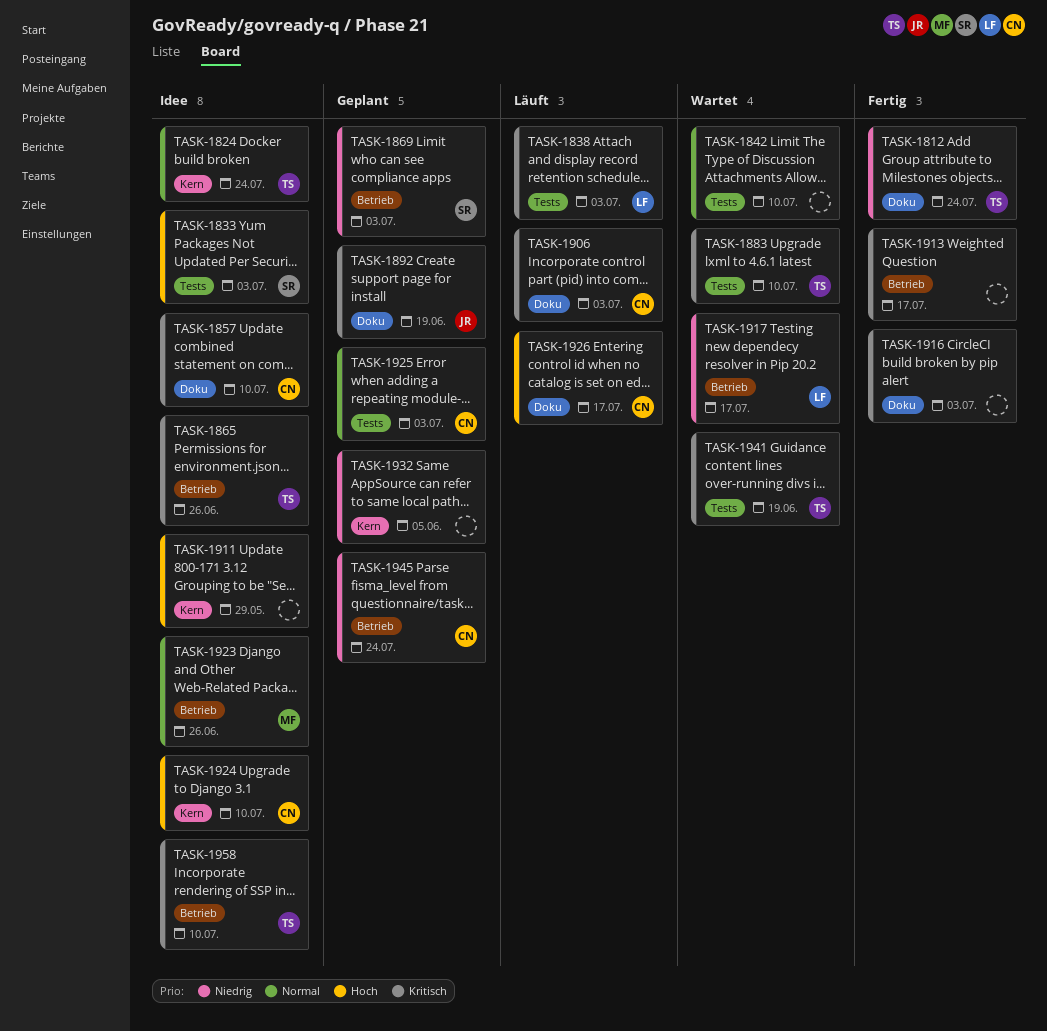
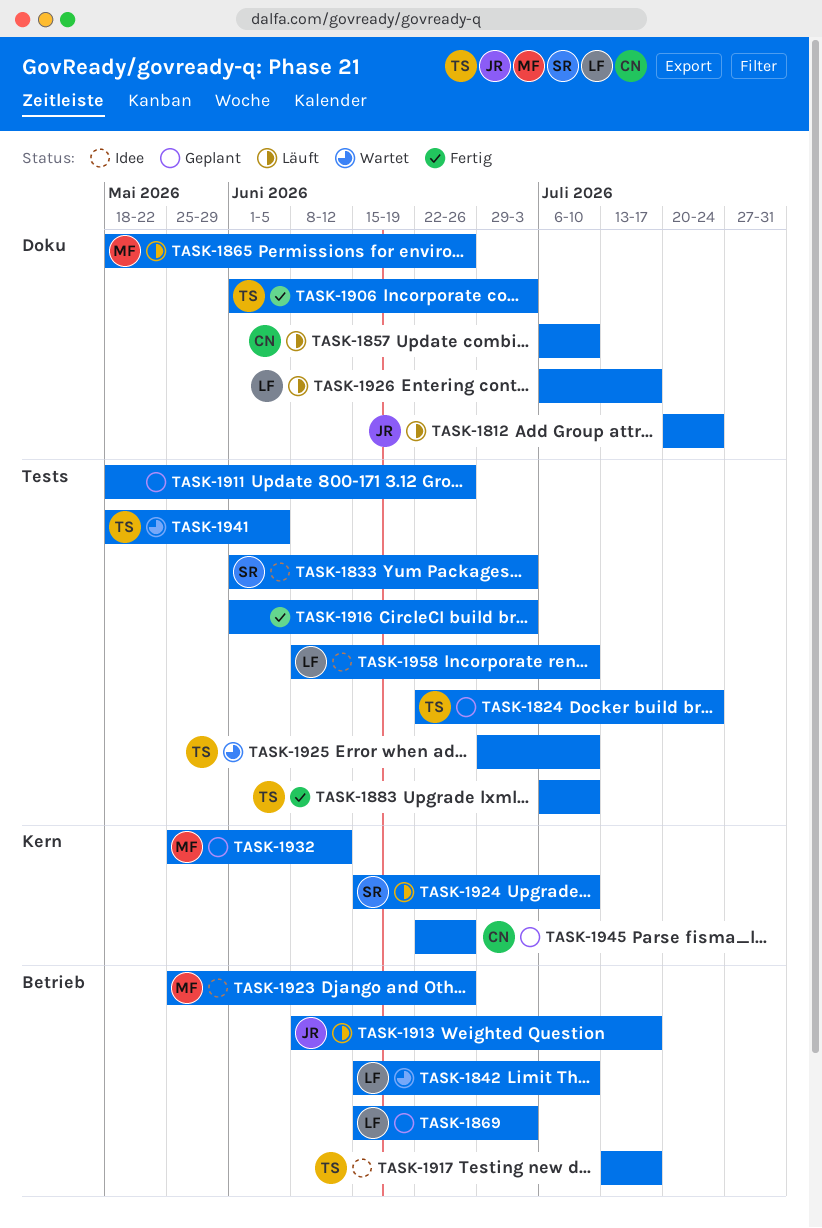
TASK-1812, status: Fertig -> Läuft
TASK-1812, owner: TS -> JR
TASK-1824, status: Idee -> Geplant
TASK-1824, label: Kern -> Tests
TASK-1838: present -> none
TASK-1842, owner: none -> LF
TASK-1842, label: Tests -> Betrieb
TASK-1857, status: Idee -> Läuft
TASK-1865, status: Idee -> Läuft
TASK-1865, owner: TS -> MF
TASK-1865, label: Betrieb -> Doku
TASK-1869, owner: SR -> LF
TASK-1883, status: Wartet -> Fertig
TASK-1892: present -> none
TASK-1906, status: Läuft -> Fertig
TASK-1906, owner: CN -> TS
TASK-1911, status: Idee -> Geplant
TASK-1911, label: Kern -> Tests
TASK-1911, due: May 29 -> Jun 26
TASK-1913, status: Fertig -> Läuft
TASK-1913, owner: none -> JR
TASK-1916, label: Doku -> Tests
TASK-1917, status: Wartet -> Idee
TASK-1917, owner: LF -> TS
TASK-1924, status: Idee -> Läuft
TASK-1924, owner: CN -> SR
TASK-1925, status: Geplant -> Wartet
TASK-1925, owner: CN -> TS
TASK-1925, due: Jul 3 -> Jul 10
TASK-1926, owner: CN -> LF
TASK-1932, owner: none -> MF
TASK-1932, due: Jun 5 -> Jun 12
TASK-1941, due: Jun 19 -> Jun 5
TASK-1945, label: Betrieb -> Kern
TASK-1945, due: Jul 24 -> Jun 26
TASK-1958, owner: TS -> LF
TASK-1958, label: Betrieb -> Tests

